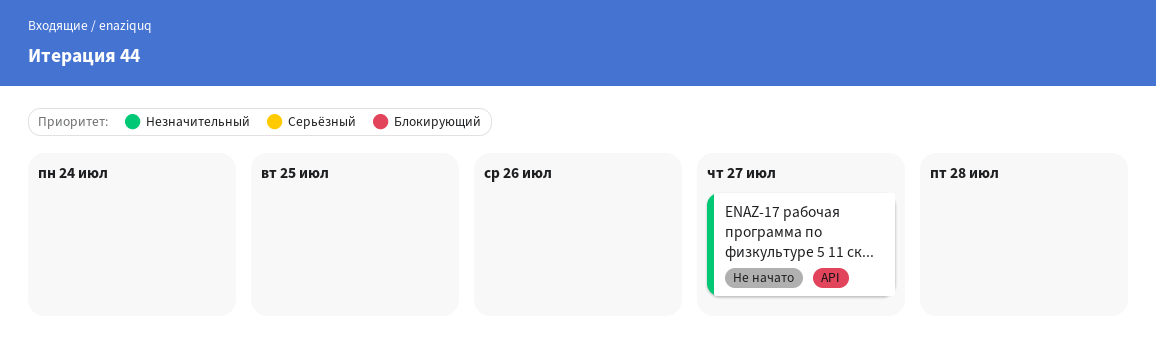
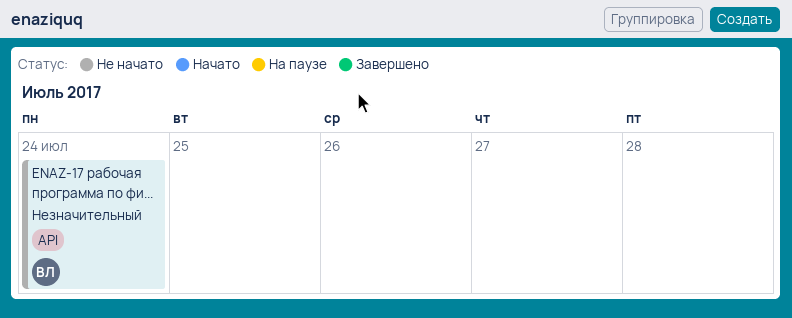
ENAZ-17, due: Jul 27 -> Jul 24

